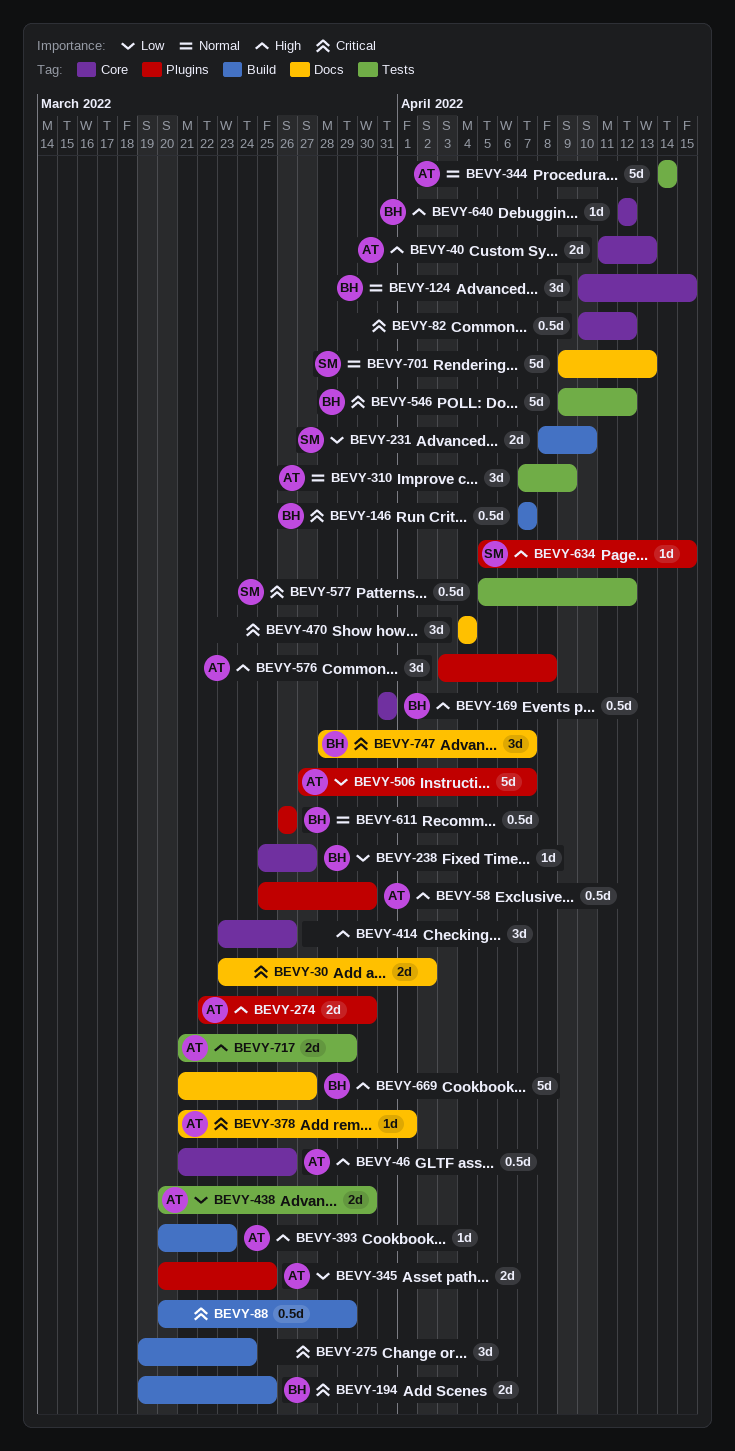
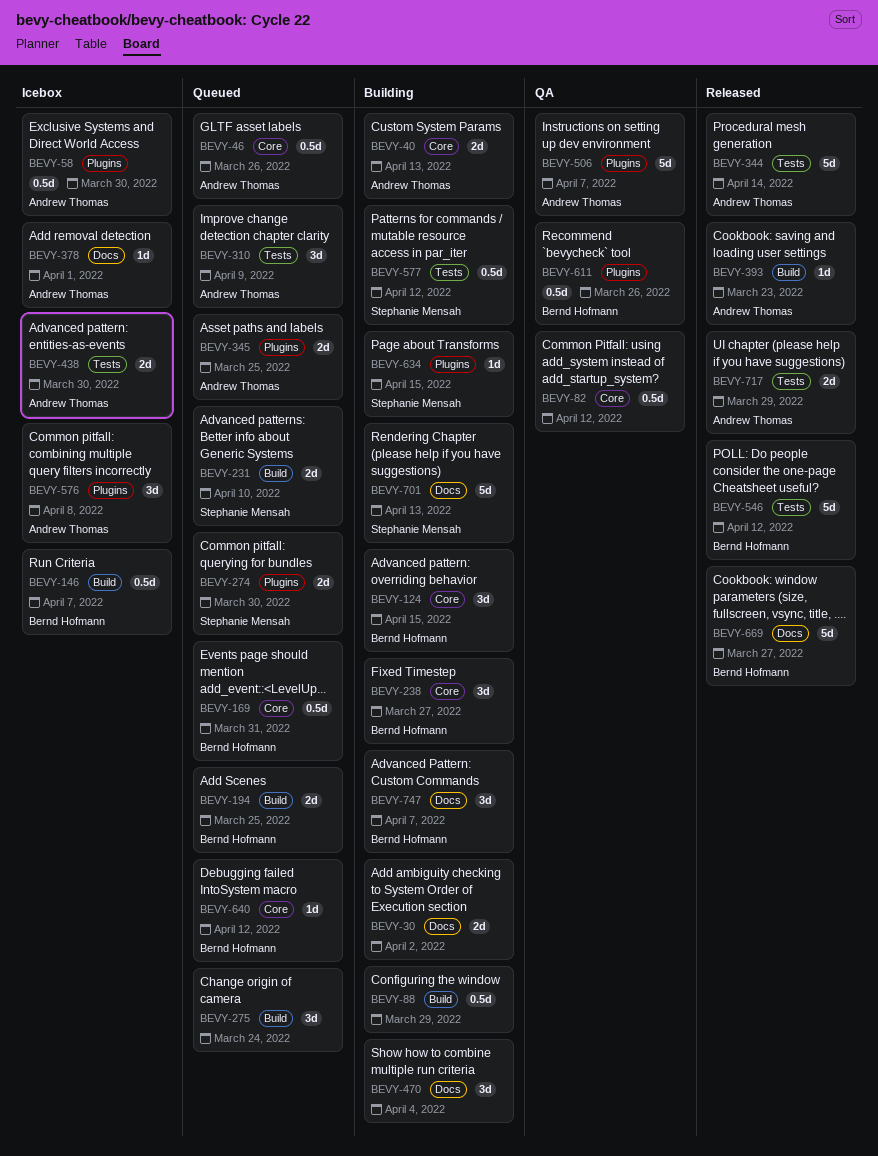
BEVY-238, estimate: 1d -> 3d
BEVY-274, owner: Andrew Thomas -> Stephanie Mensah
BEVY-414: present -> none

